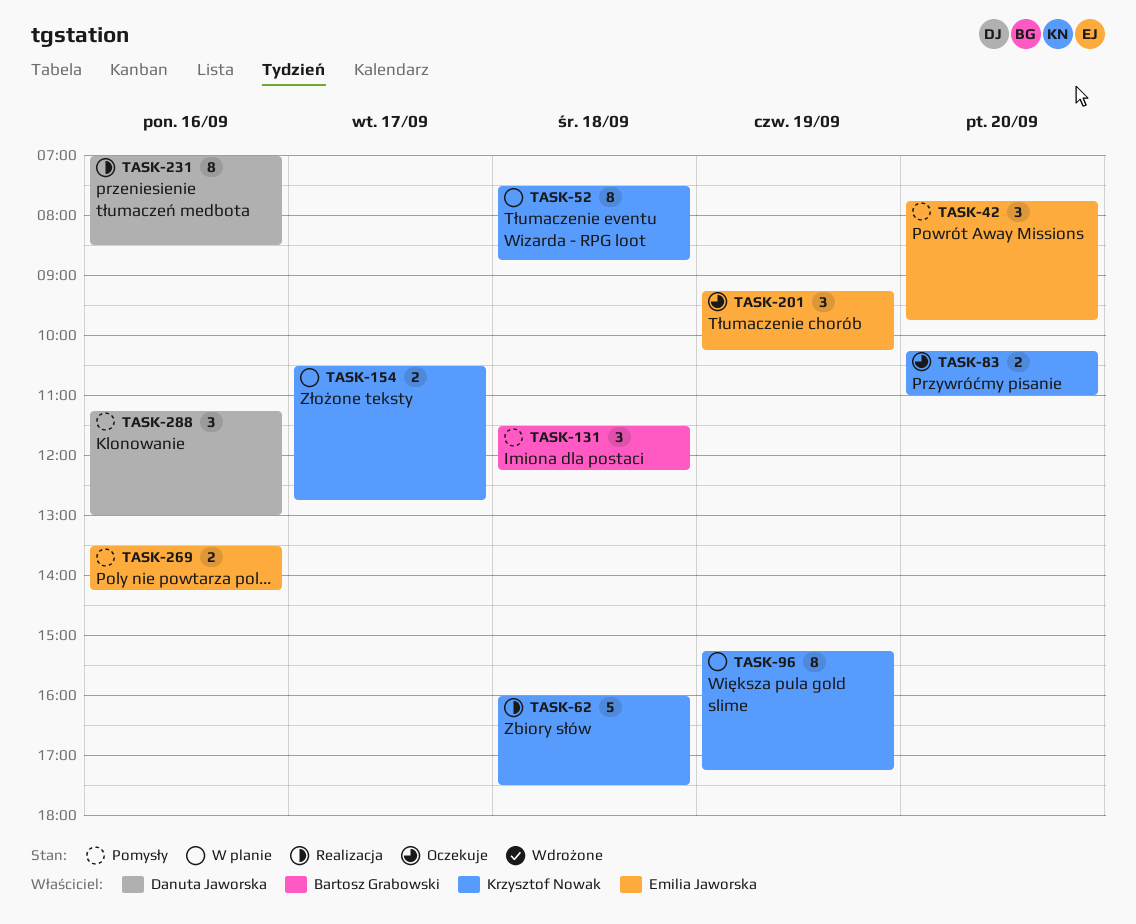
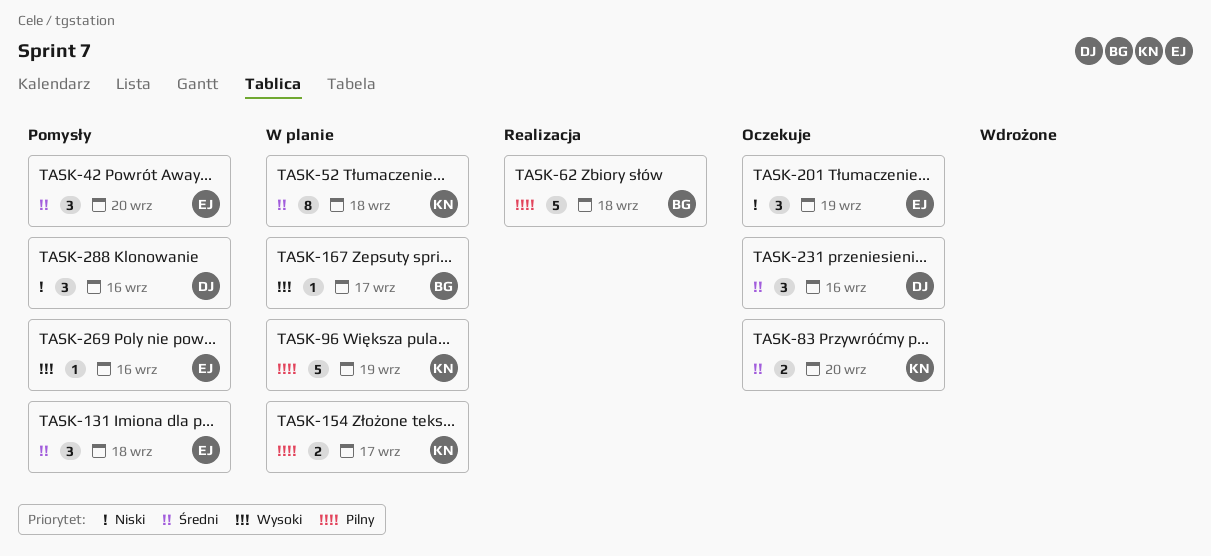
TASK-62, owner: Krzysztof Nowak -> Bartosz Grabowski
TASK-96, estimate: 8 -> 5
TASK-131, owner: Bartosz Grabowski -> Emilia Jaworska
TASK-167: none -> present
TASK-231, status: Realizacja -> Oczekuje
TASK-231, estimate: 8 -> 3
TASK-269, estimate: 2 -> 1

